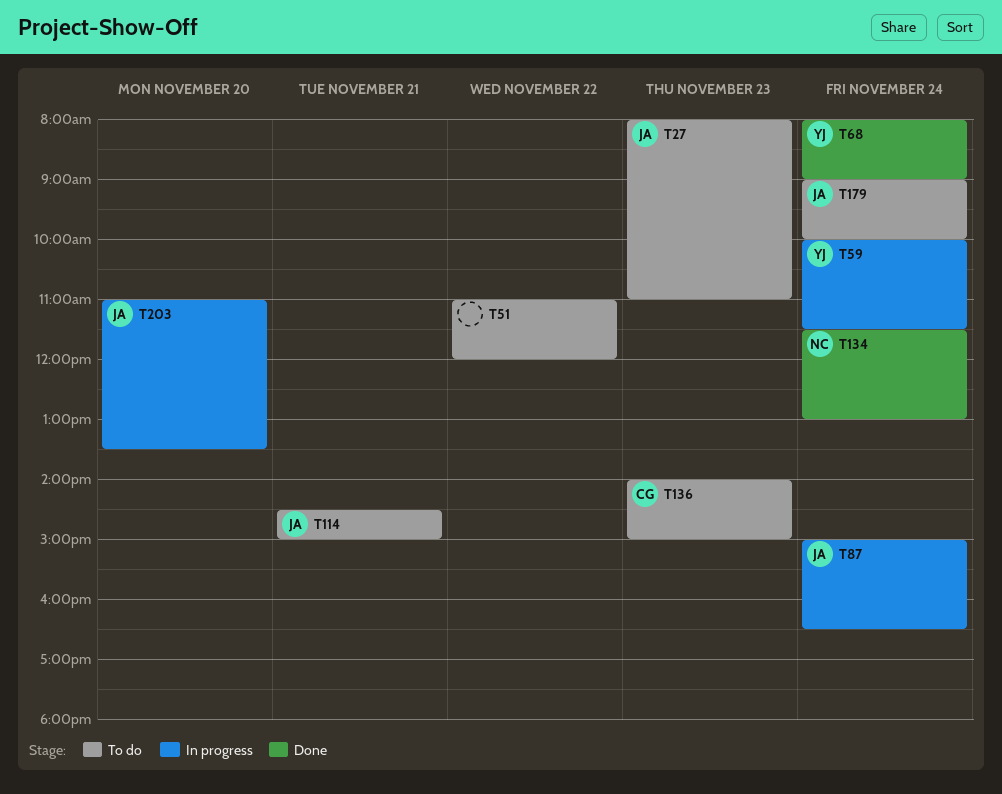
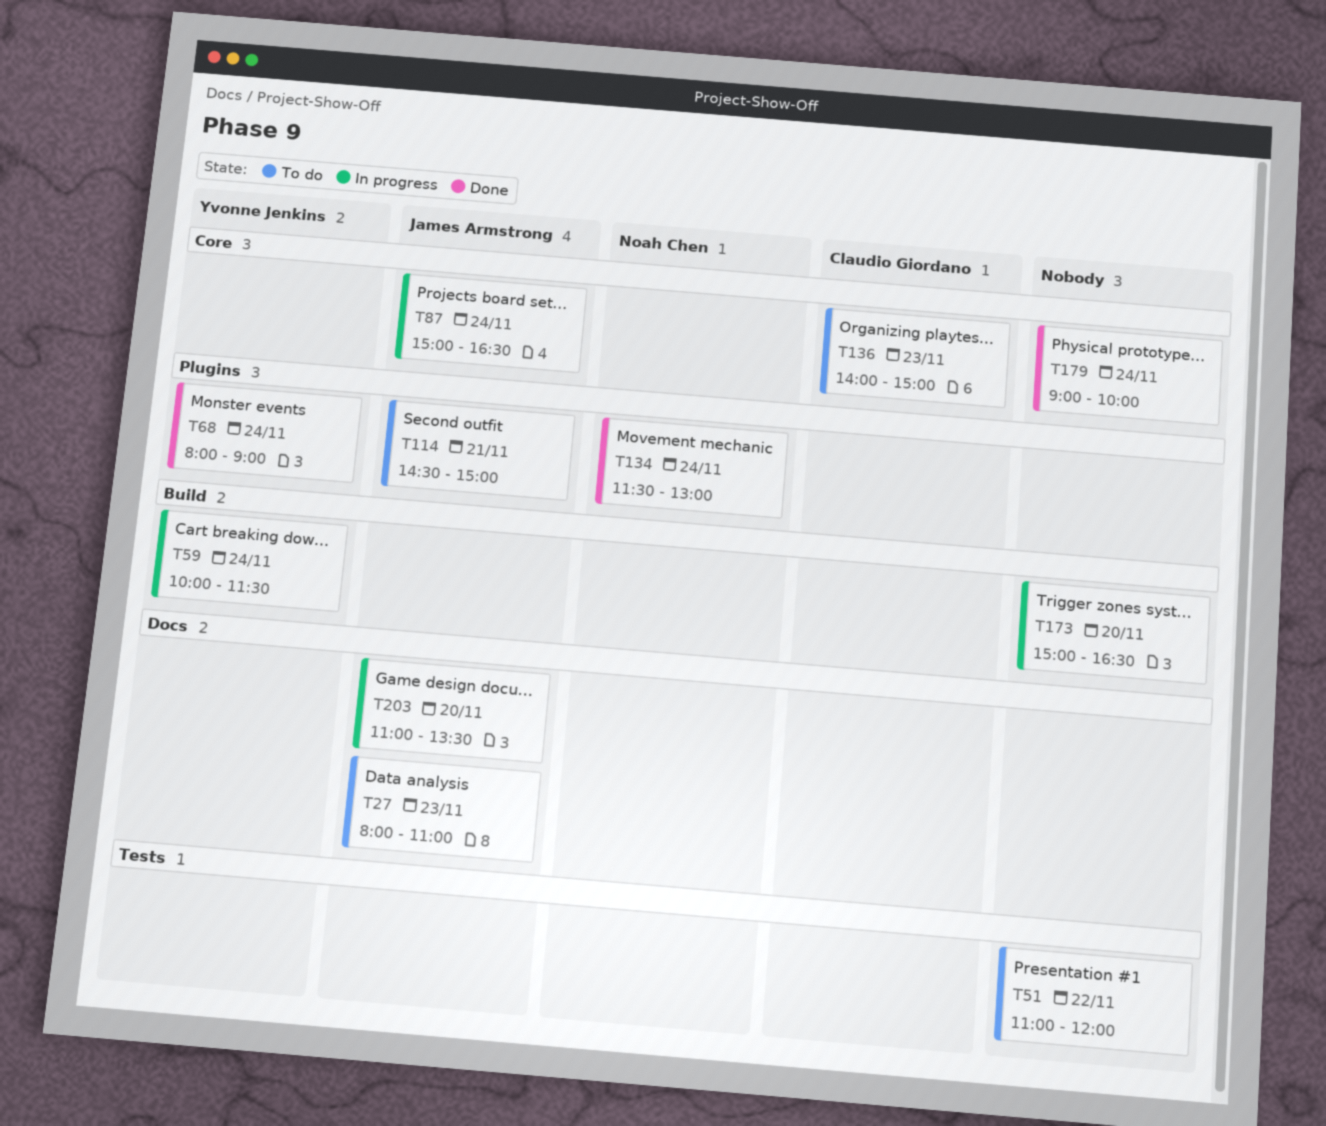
T173: none -> present
T179, status: To do -> Done
T179, owner: James Armstrong -> none

